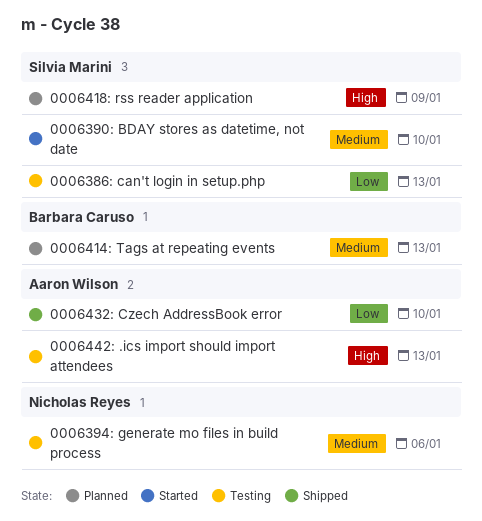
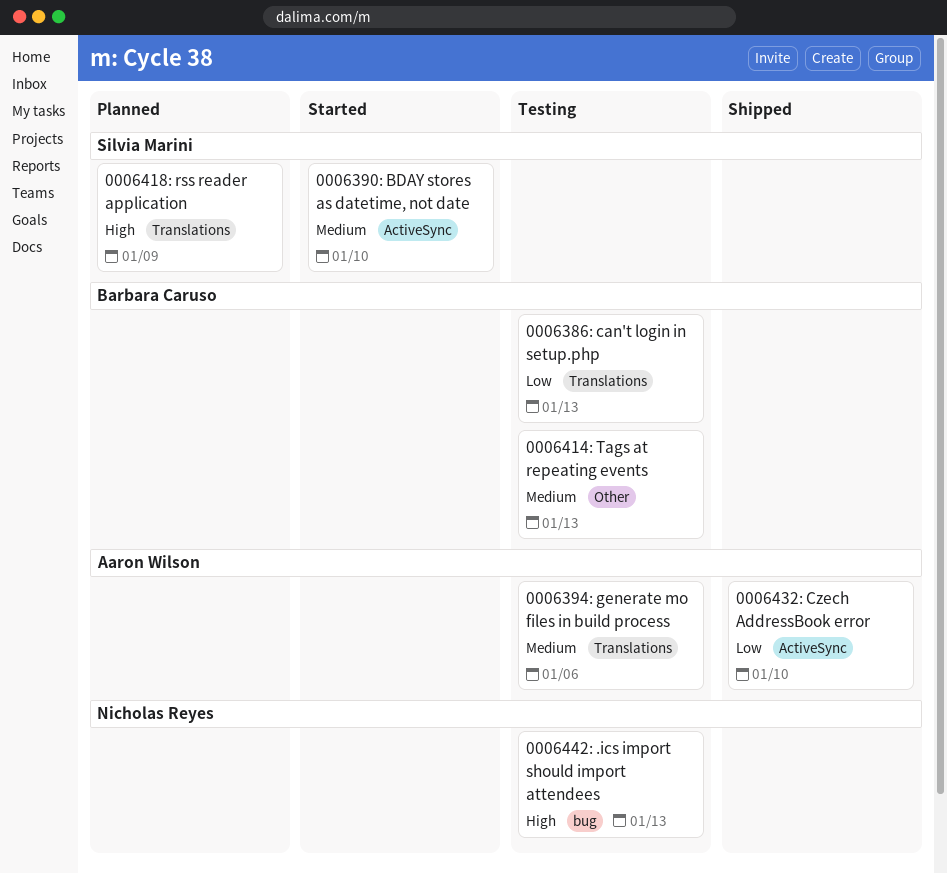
0006386: can't login in setup.php, owner: Silvia Marini -> Barbara Caruso
0006394: generate mo files in build process, owner: Nicholas Reyes -> Aaron Wilson
0006414: Tags at repeating events, status: Planned -> Testing
0006442: .ics import should import attendees, owner: Aaron Wilson -> Nicholas Reyes

